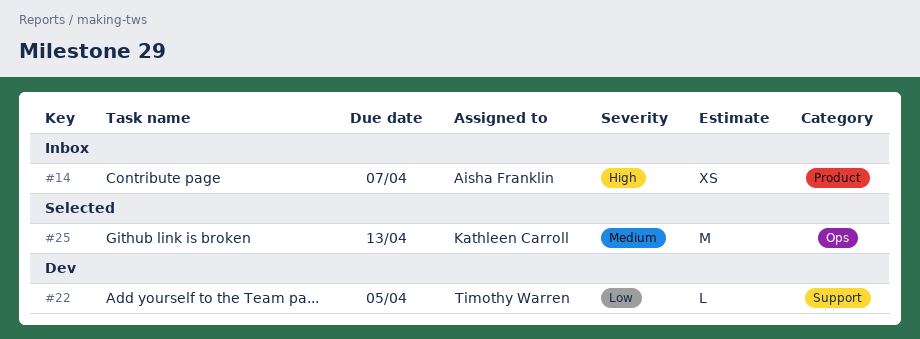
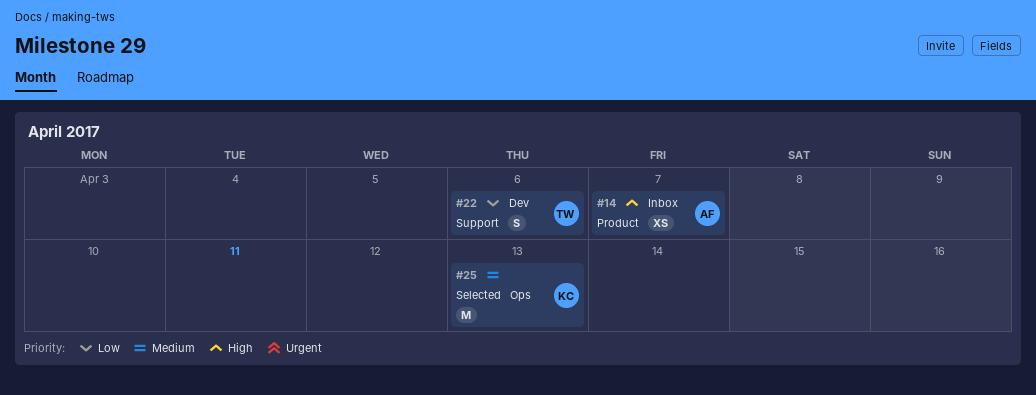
#22, estimate: L -> S
#22, due: Apr 5 -> Apr 6

